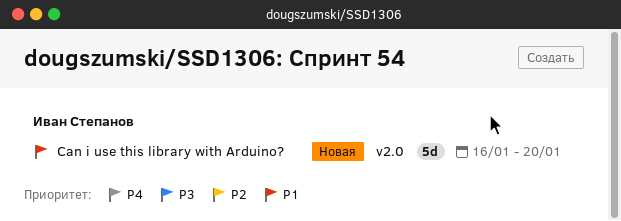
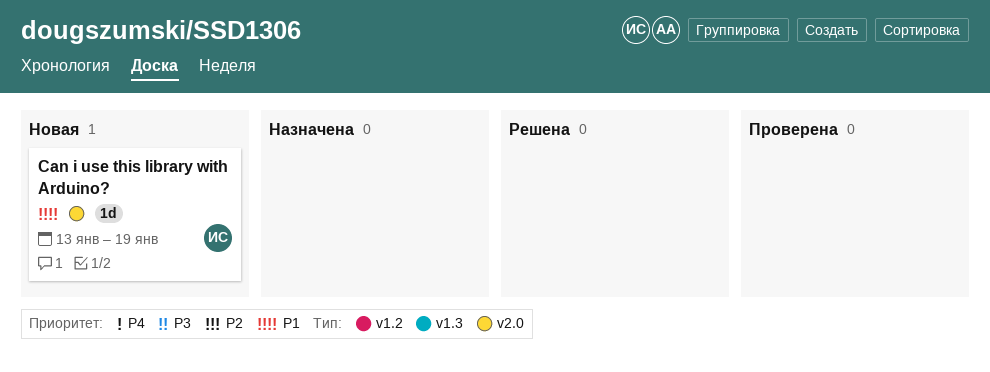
Can i use this library with Arduino?, estimate: 5d -> 1d
Can i use this library with Arduino?, start: Jan 16 -> Jan 13
Can i use this library with Arduino?, due: Jan 20 -> Jan 19

